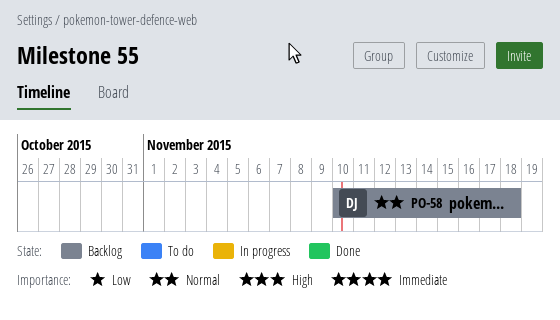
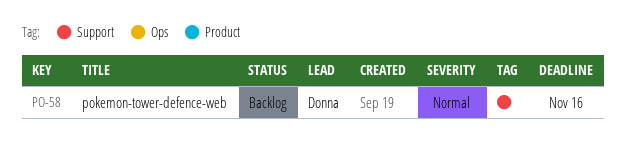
PO-58, due: Nov 18 -> Nov 16

